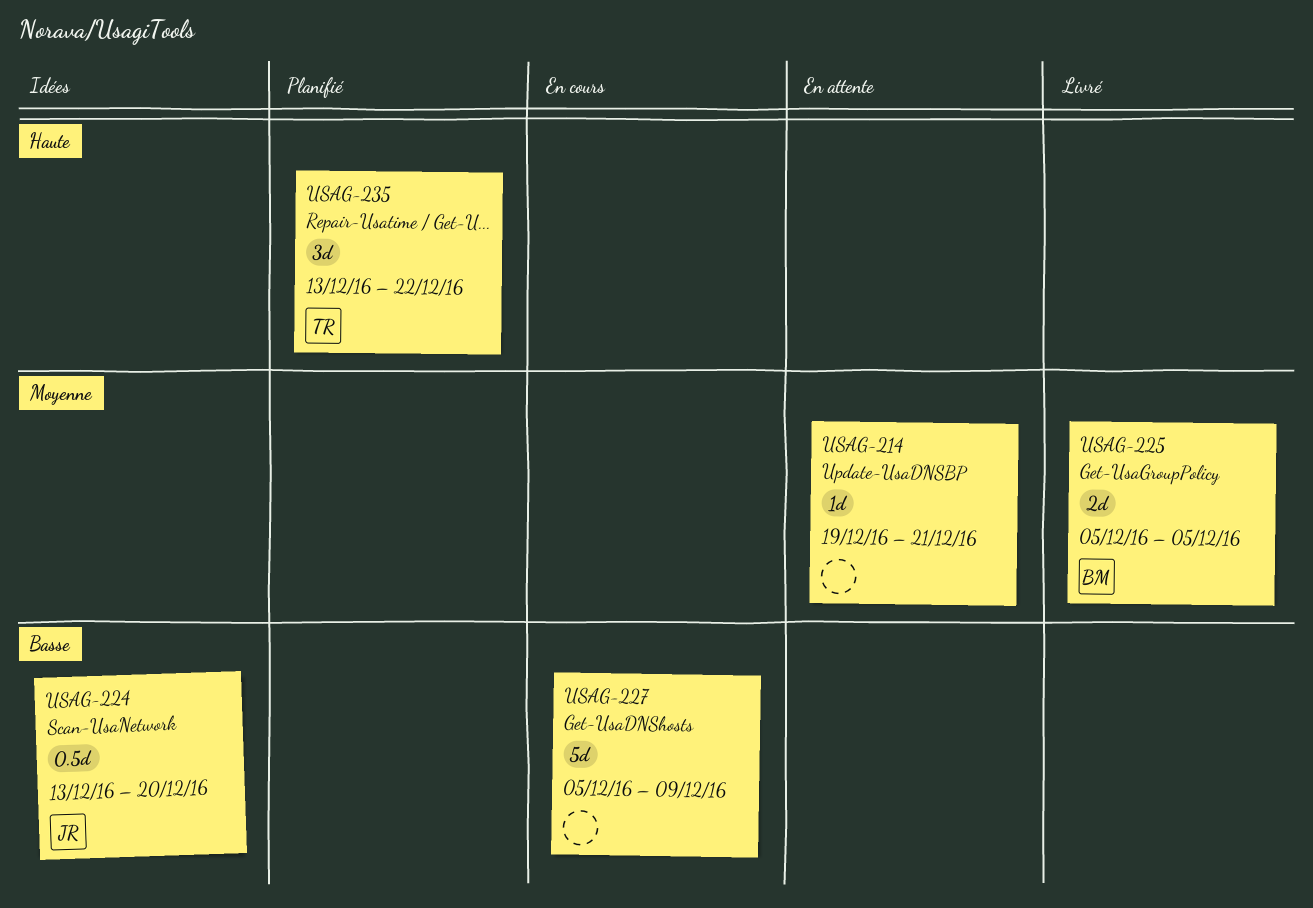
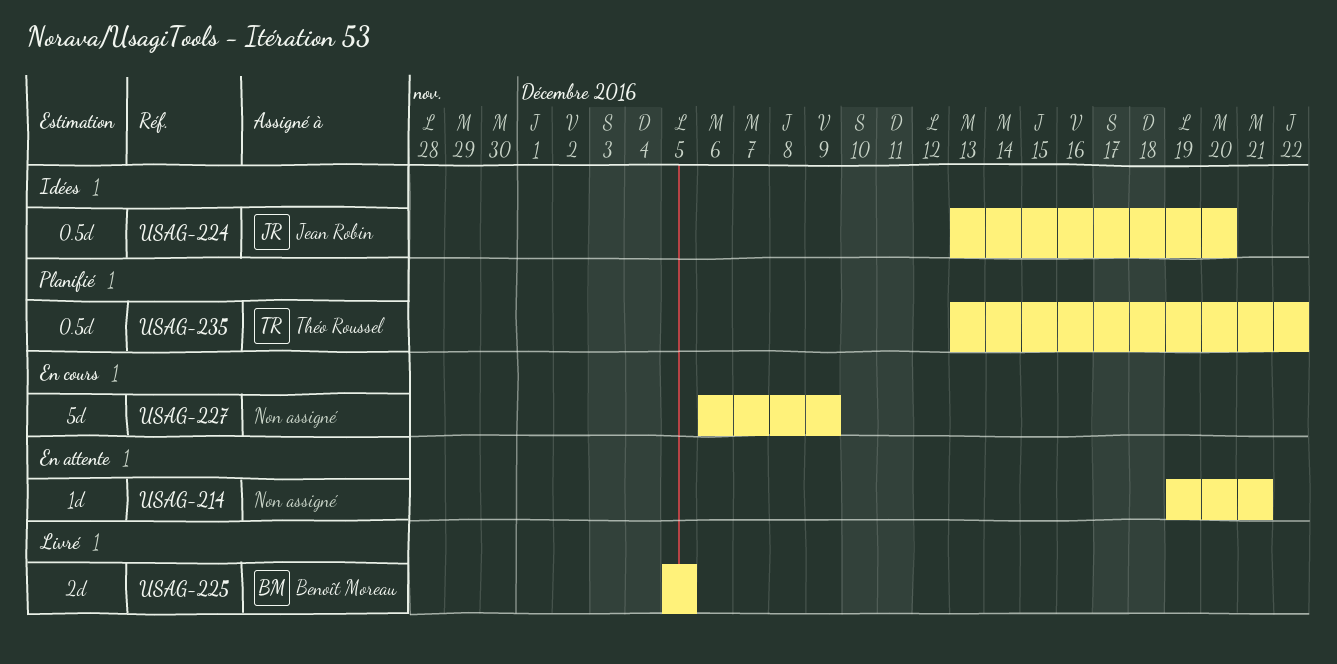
USAG-227, start: Dec 5 -> Dec 6
USAG-235, estimate: 3d -> 0.5d

